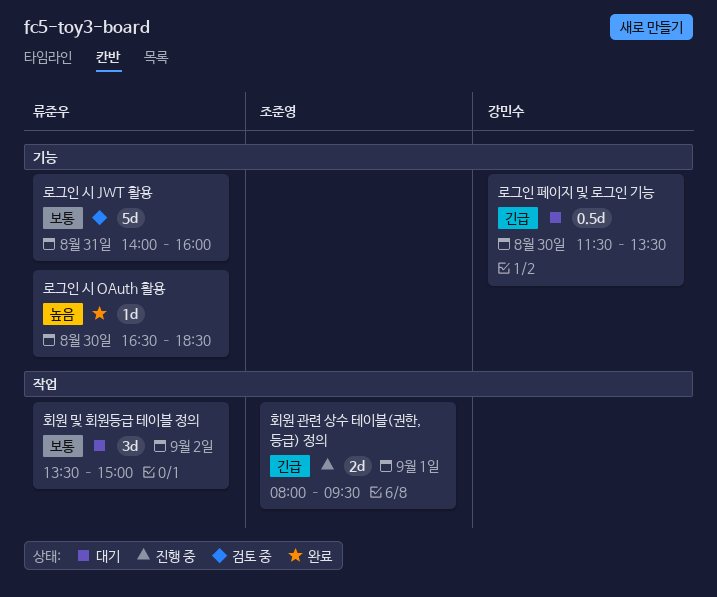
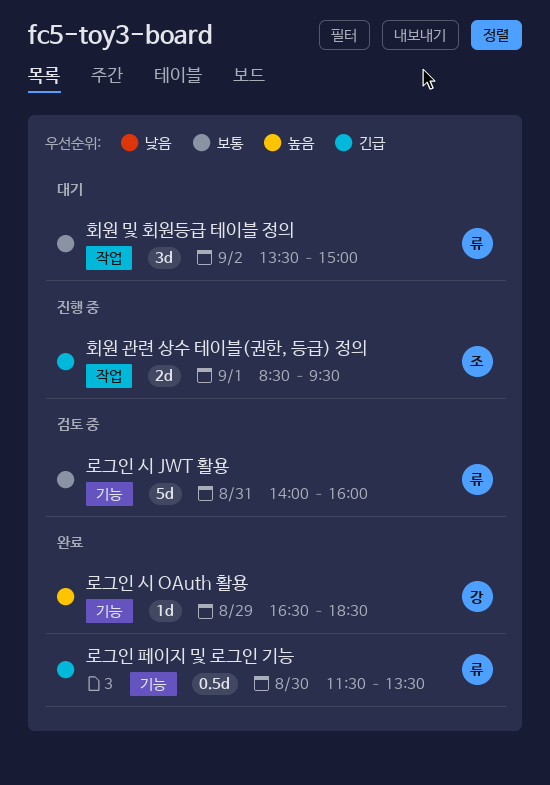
로그인 시 OAuth 활용, owner: 류준우 -> 강민수
로그인 시 OAuth 활용, day: Aug 30 -> Aug 29
로그인 페이지 및 로그인 기능, status: 대기 -> 완료
로그인 페이지 및 로그인 기능, owner: 강민수 -> 류준우
회원 관련 상수 테이블(권한, 등급) 정의, begins: 08:00 -> 08:30

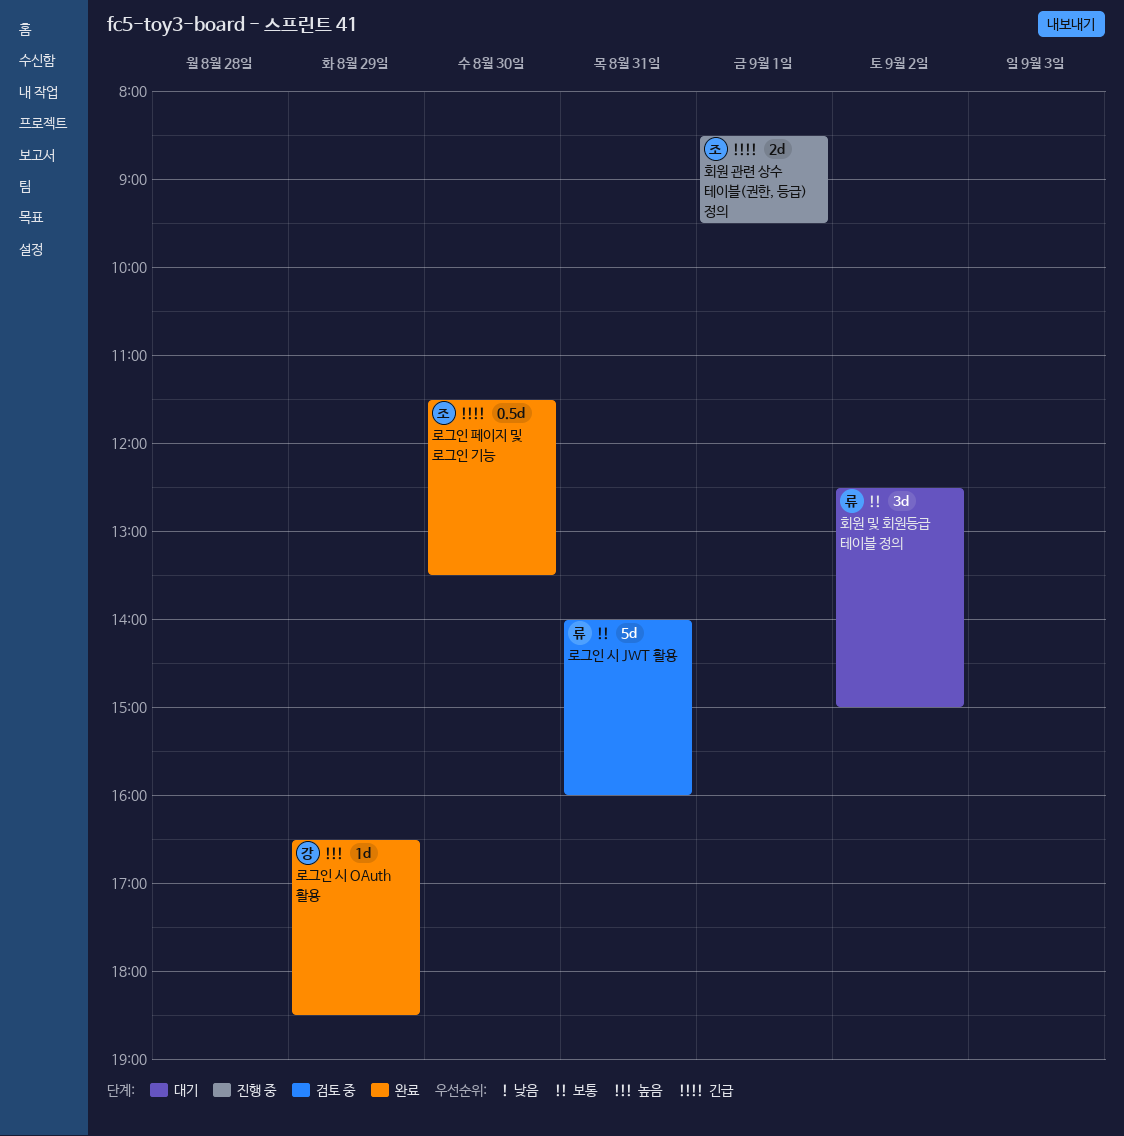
로그인 페이지 및 로그인 기능, owner: 류 -> 조
회원 및 회원등급 테이블 정의, begins: 13:30 -> 12:30

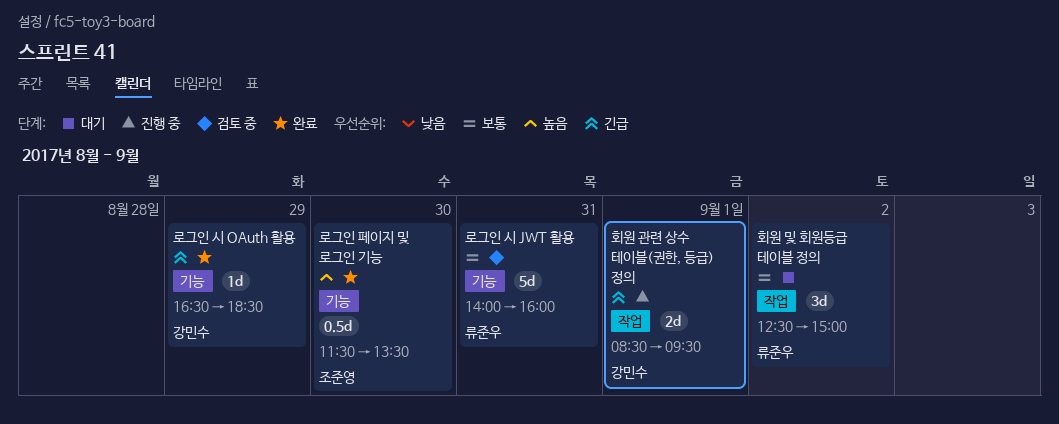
로그인 시 OAuth 활용, priority: 높음 -> 긴급
로그인 페이지 및 로그인 기능, priority: 긴급 -> 높음
회원 관련 상수 테이블(권한, 등급) 정의, owner: 조준영 -> 강민수

